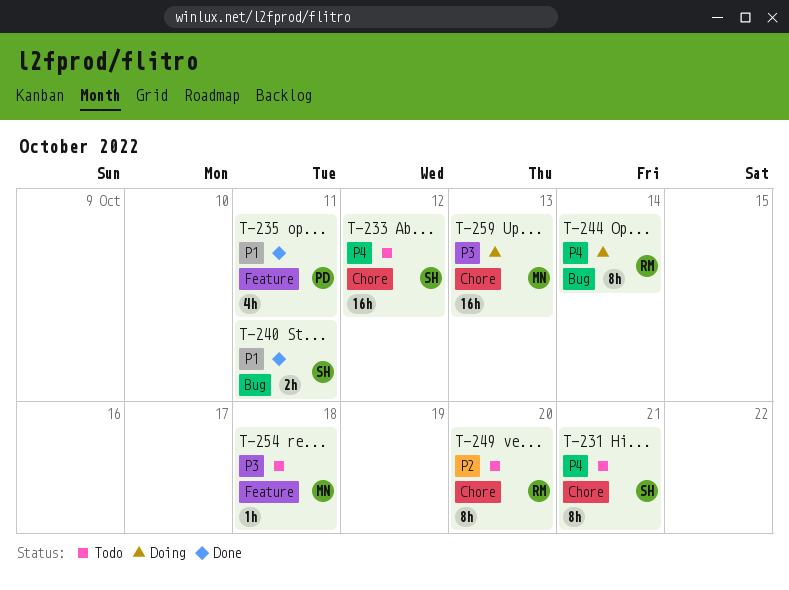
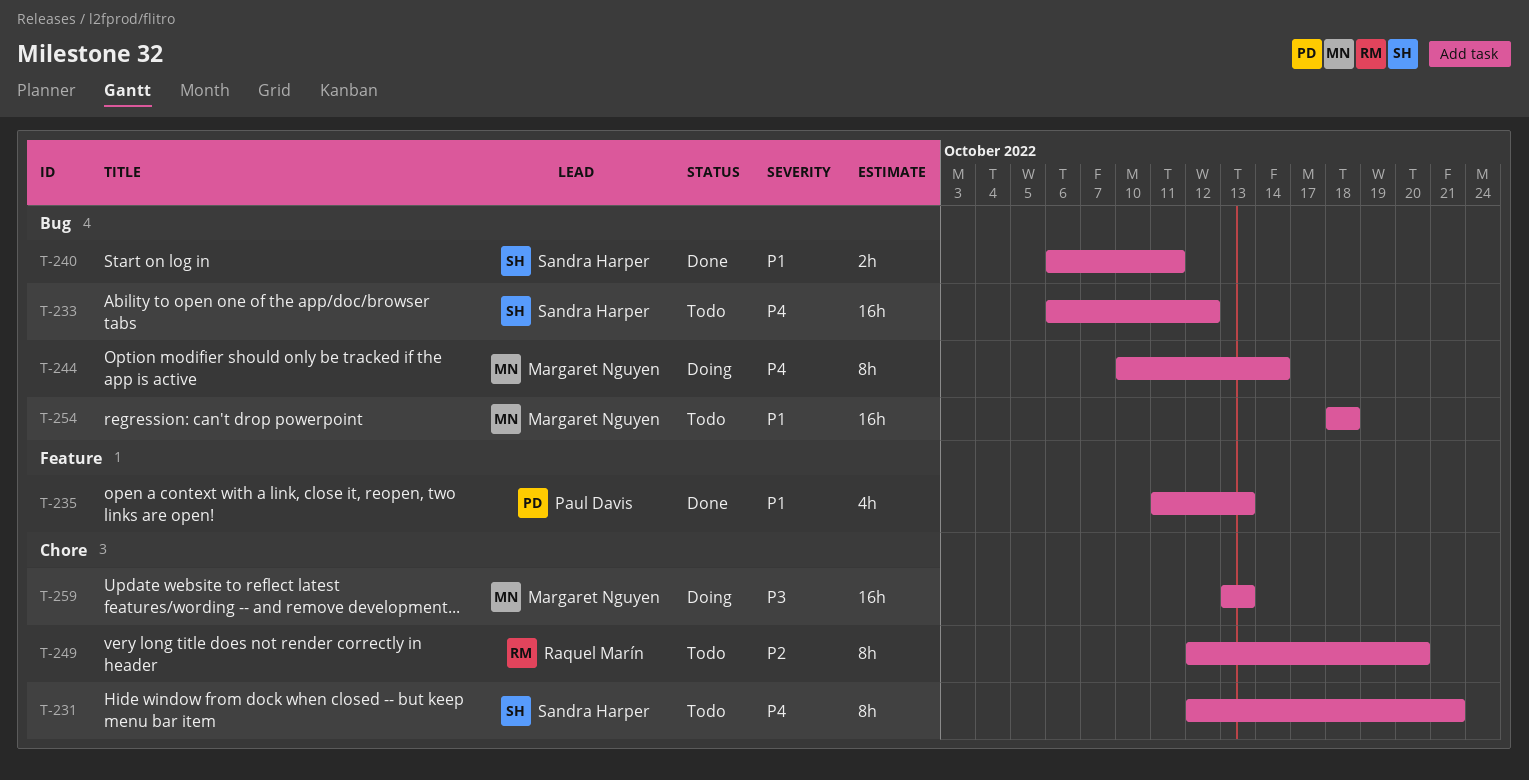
T-233, label: Chore -> Bug
T-235, due: Oct 11 -> Oct 13
T-244, owner: Raquel Marín -> Margaret Nguyen
T-254, priority: P3 -> P1
T-254, label: Feature -> Bug
T-254, estimate: 1h -> 16h

